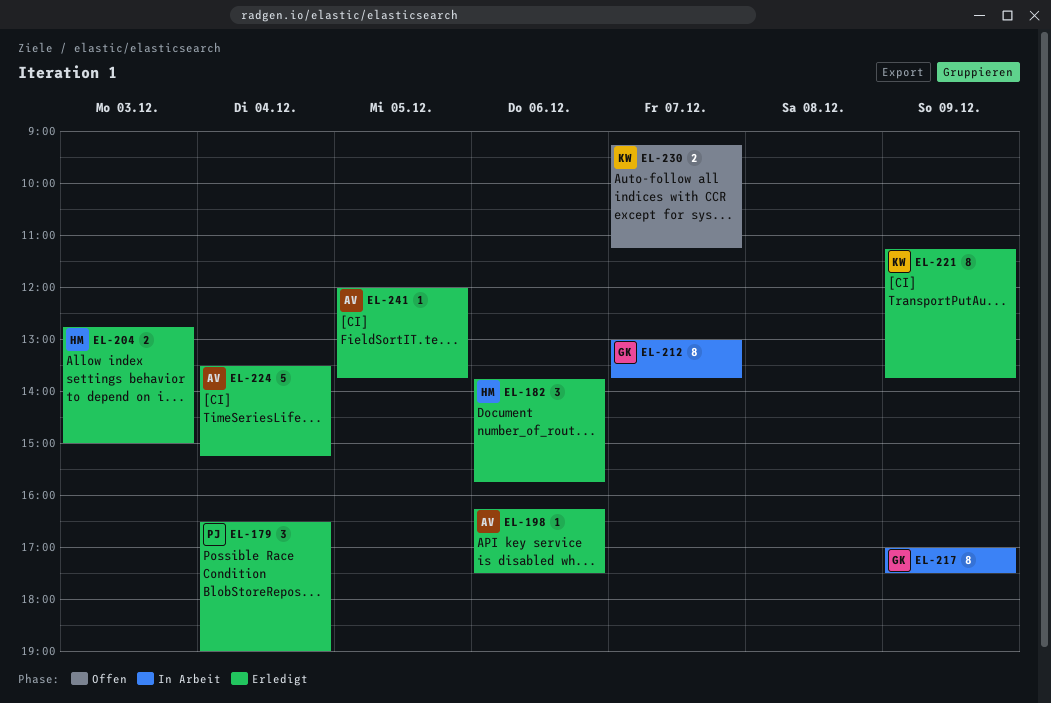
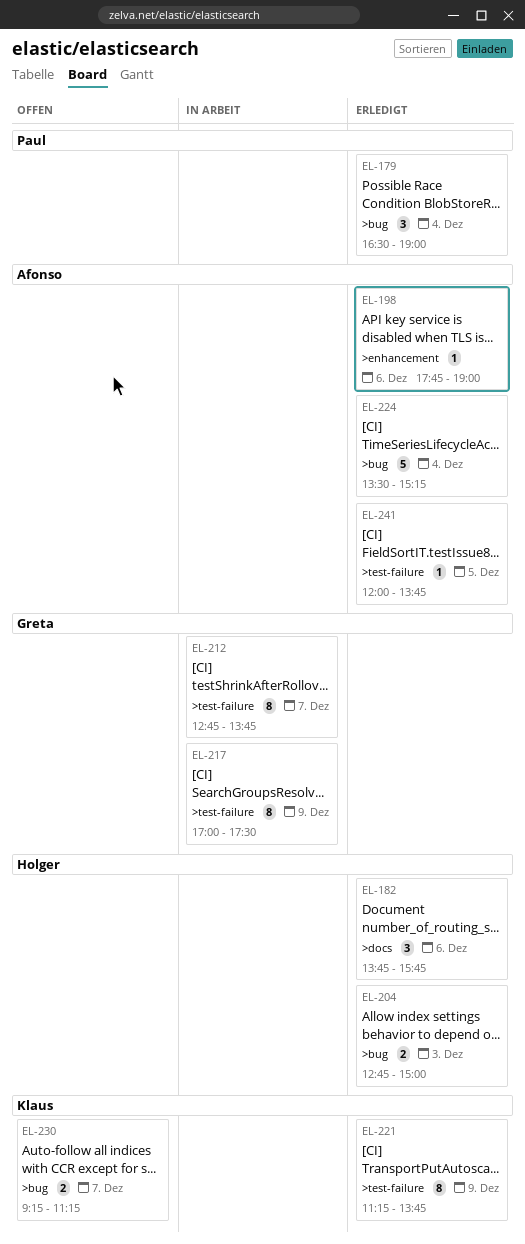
EL-198, begins: 16:15 -> 17:45
EL-198, ends: 17:30 -> 19:00
EL-212, begins: 13:00 -> 12:45

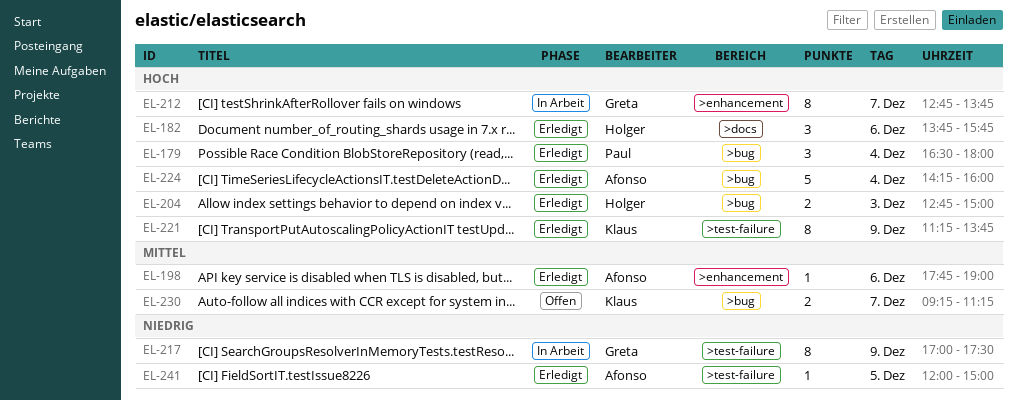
EL-179, ends: 19:00 -> 18:00
EL-212, label: >test-failure -> >enhancement
EL-224, begins: 13:30 -> 14:15
EL-224, ends: 15:15 -> 16:00
EL-241, ends: 13:45 -> 15:00

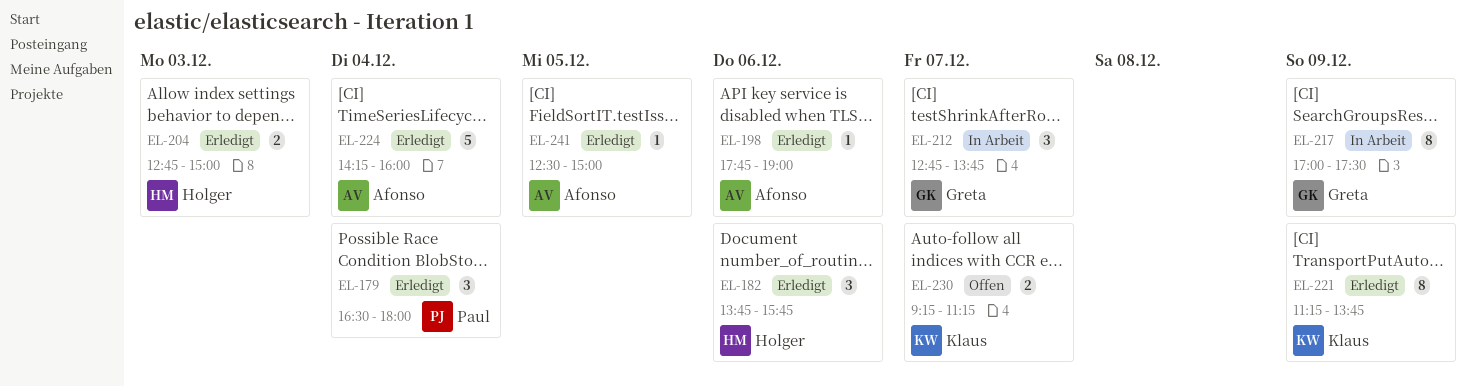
EL-212, estimate: 8 -> 3
EL-241, begins: 12:00 -> 12:30

